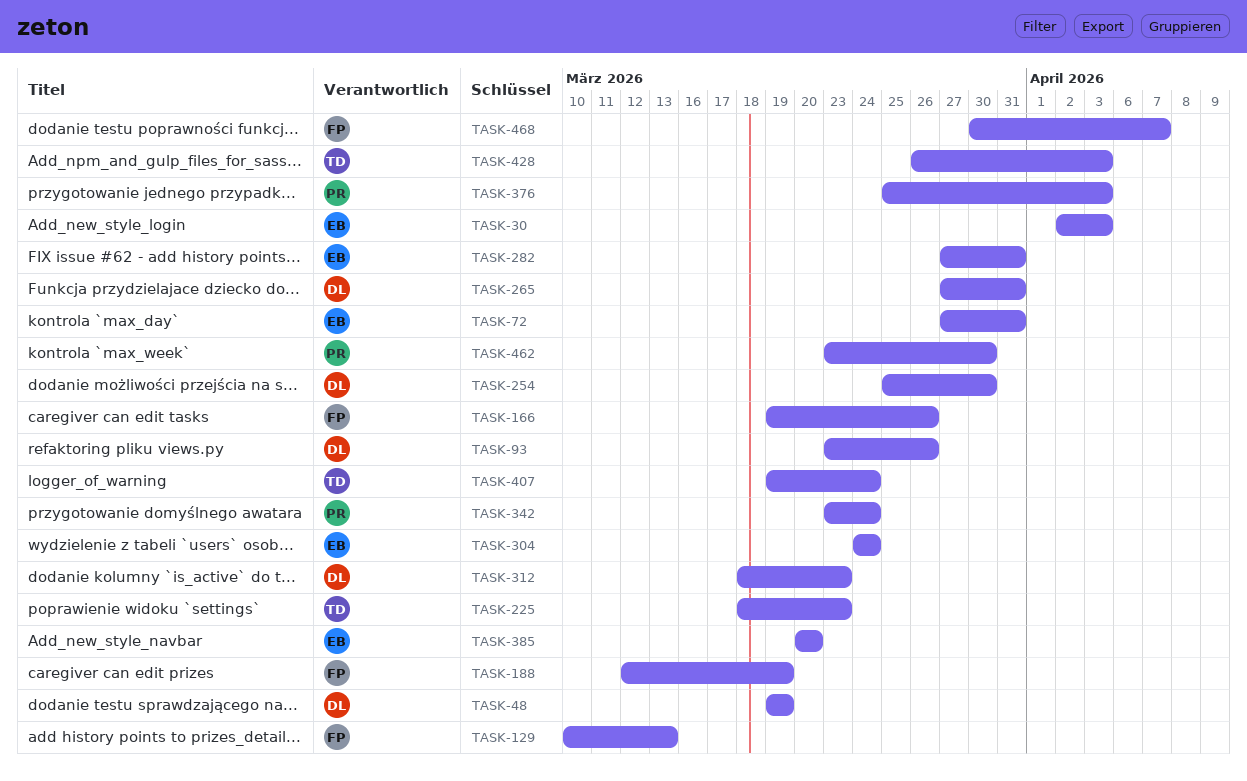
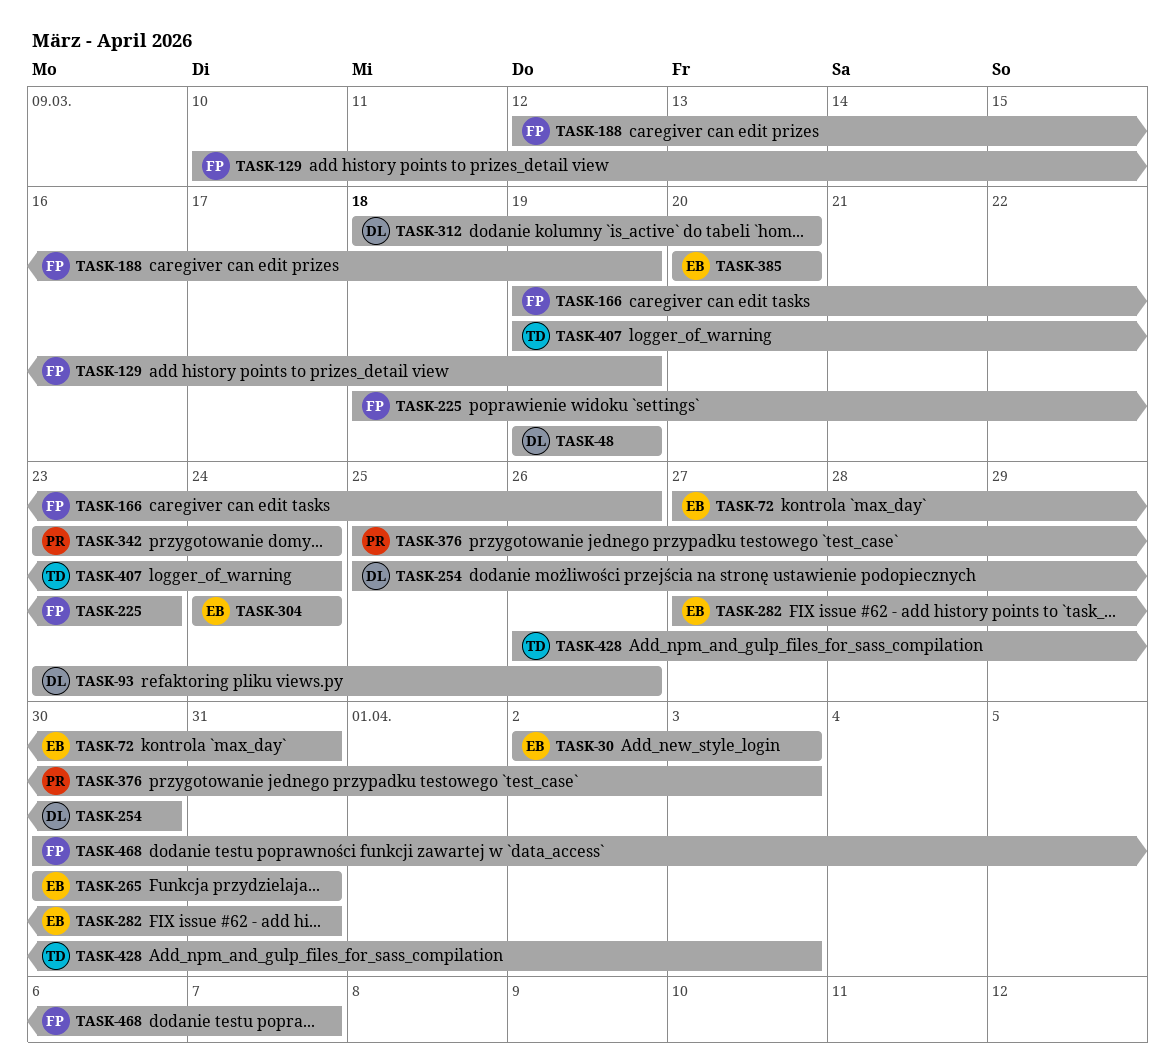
TASK-129, due: Mar 13 -> Mar 19
TASK-225, owner: TD -> FP
TASK-265, owner: DL -> EB
TASK-265, start: Mar 27 -> Mar 30
TASK-312, due: Mar 23 -> Mar 20
TASK-462: present -> none

